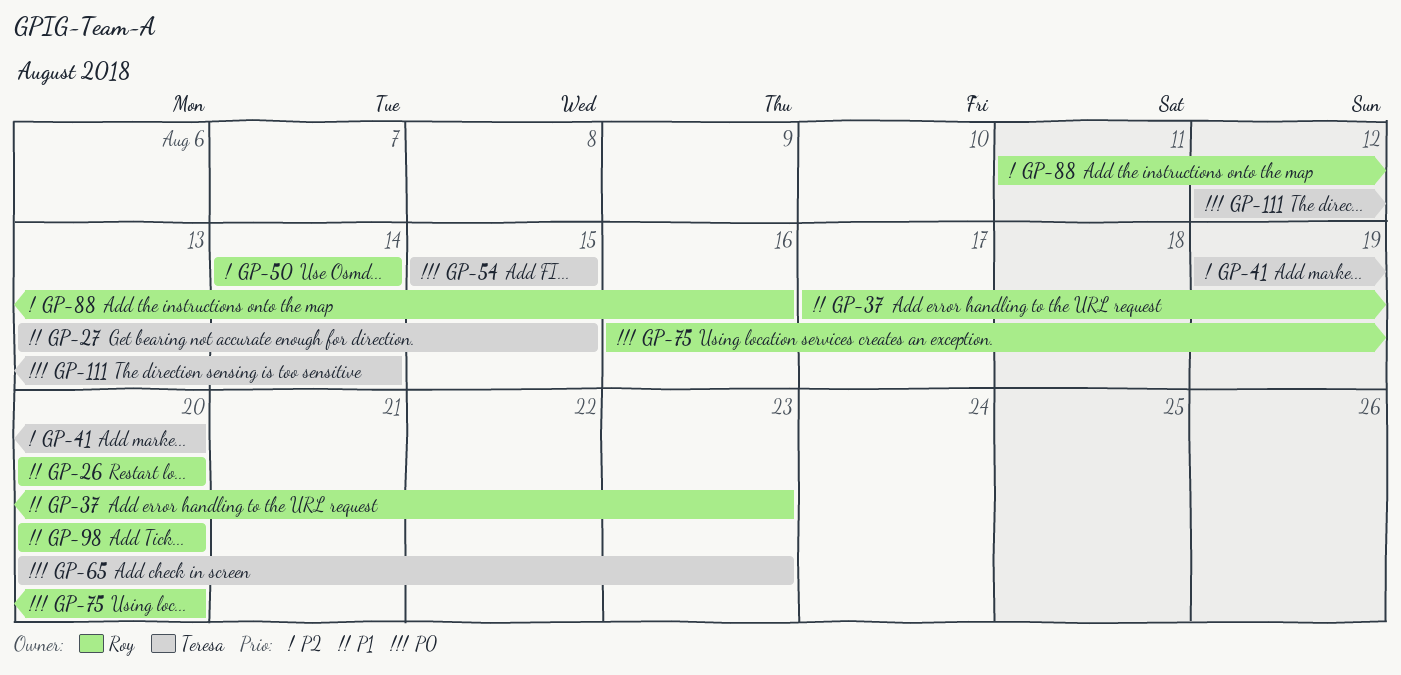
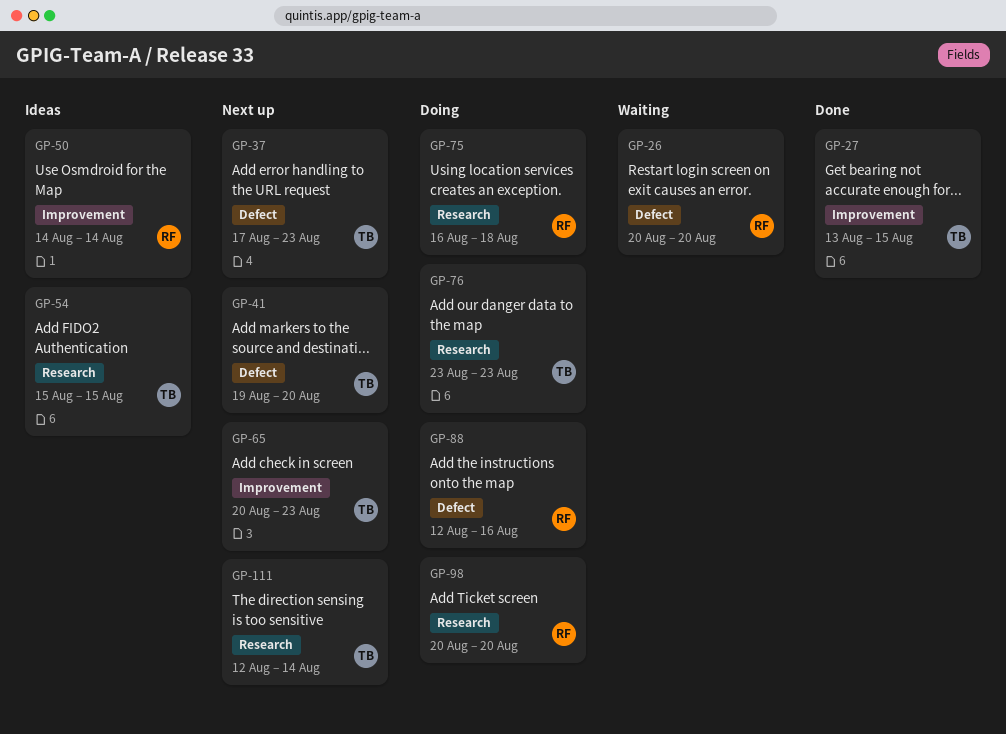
GP-37, owner: Roy -> Teresa
GP-75, due: Aug 20 -> Aug 18
GP-76: none -> present
GP-88, start: Aug 11 -> Aug 12

